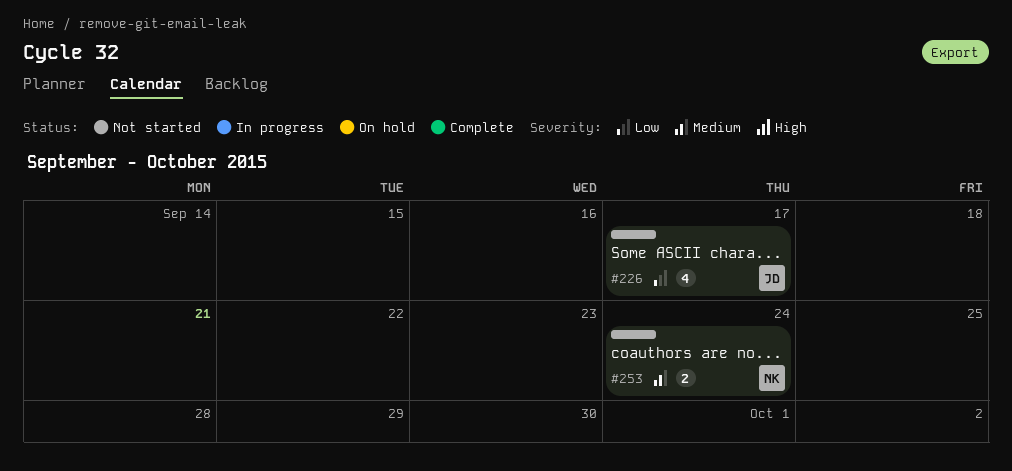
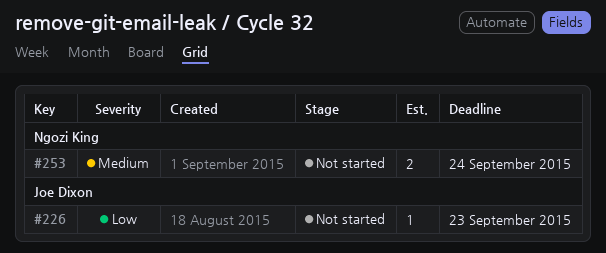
#226, estimate: 4 -> 1
#226, due: Sep 17 -> Sep 23

